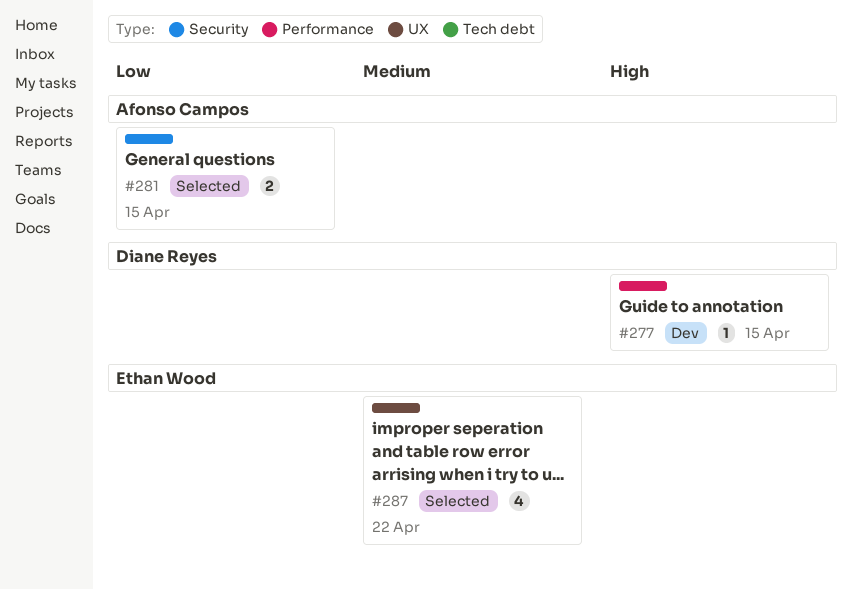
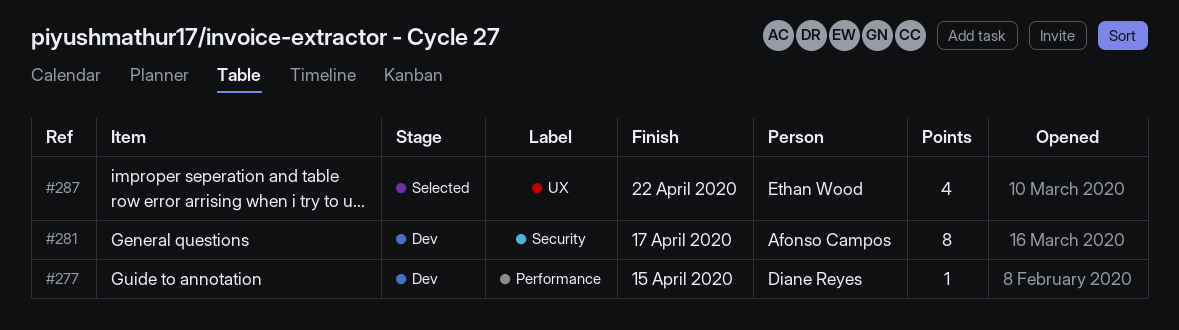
#281, status: Selected -> Dev
#281, estimate: 2 -> 8
#281, due: Apr 15 -> Apr 17

